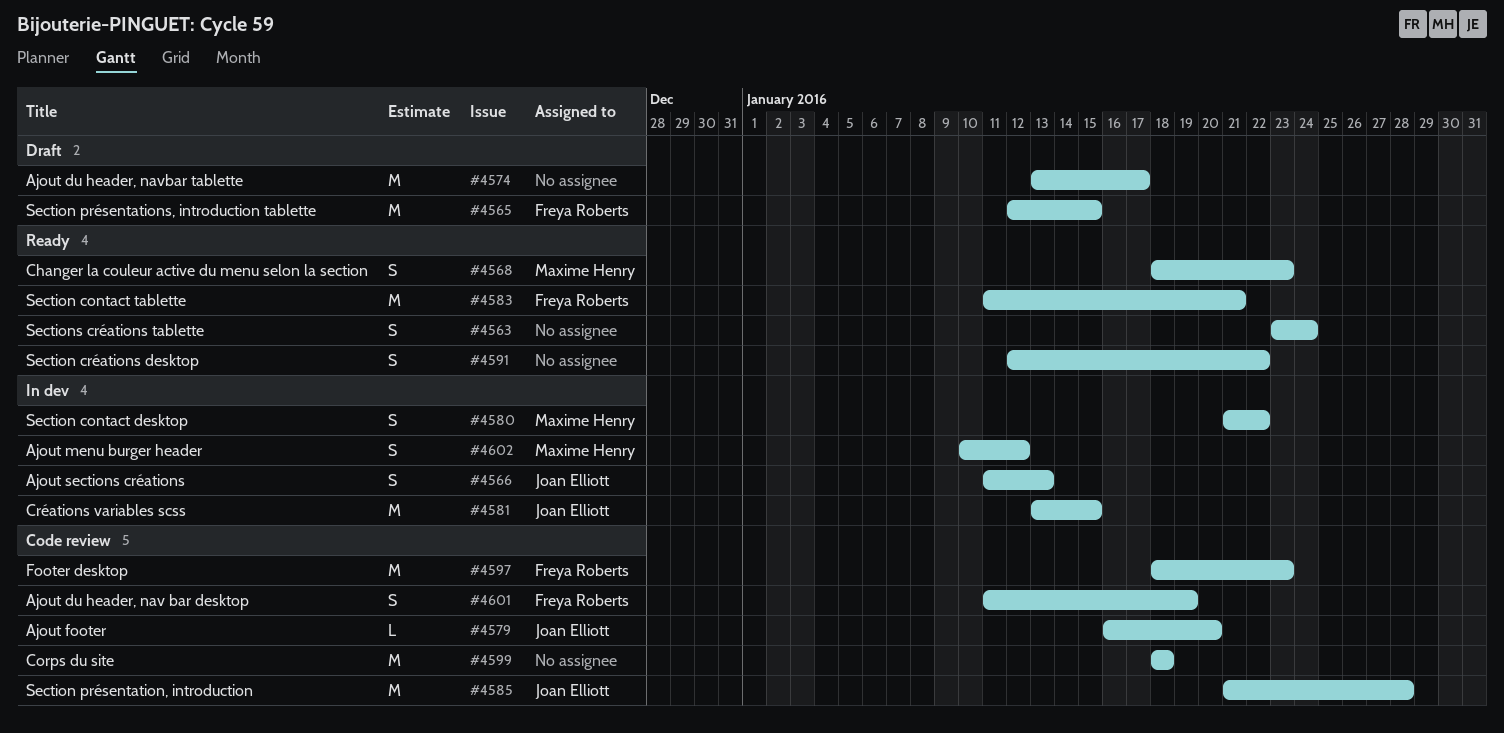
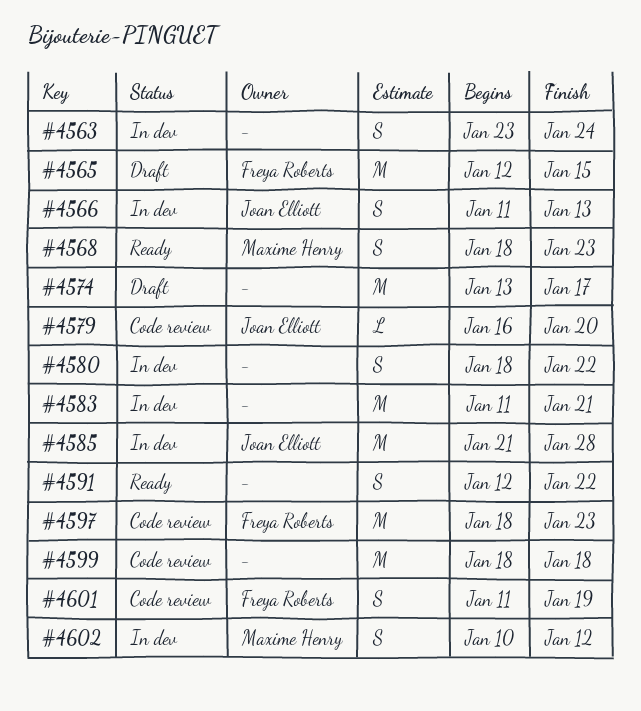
#4563, status: Ready -> In dev
#4580, owner: Maxime Henry -> none
#4580, start: Jan 21 -> Jan 18
#4581: present -> none
#4583, status: Ready -> In dev
#4583, owner: Freya Roberts -> none
#4585, status: Code review -> In dev

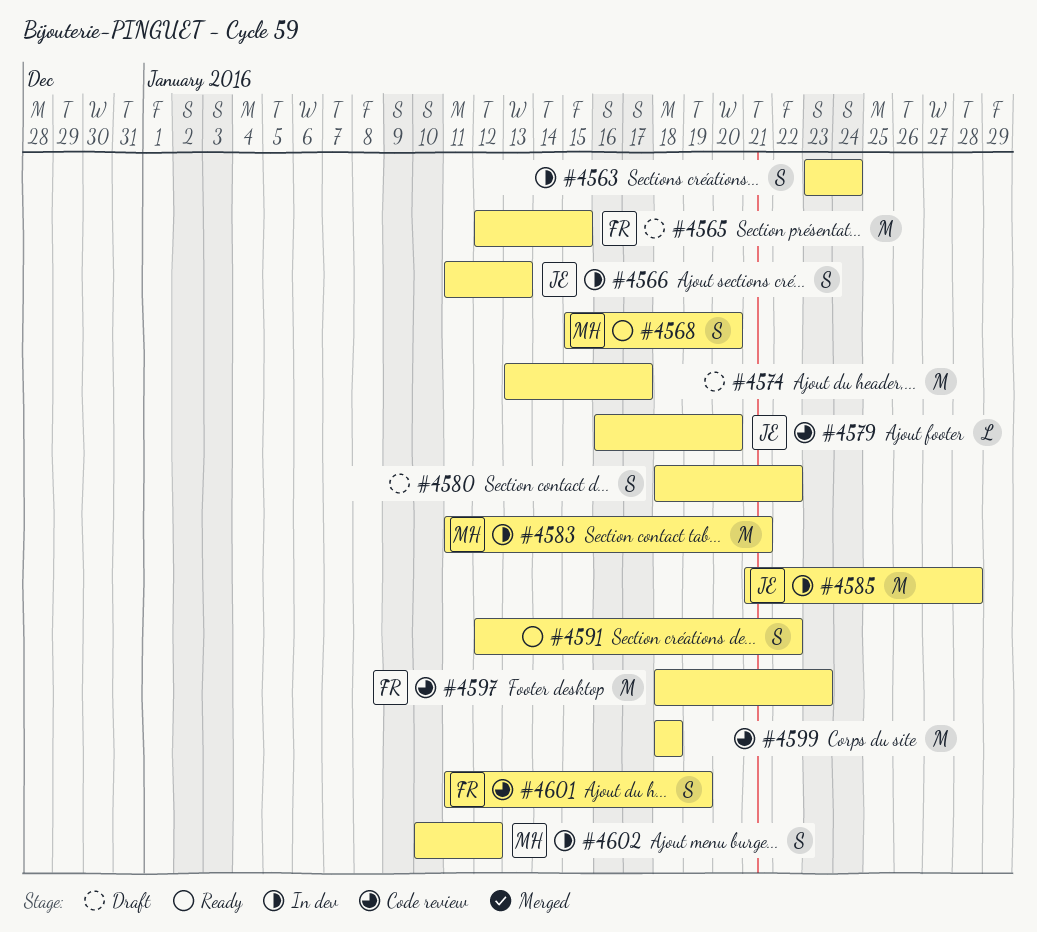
#4568, start: Jan 18 -> Jan 15
#4568, due: Jan 23 -> Jan 20
#4580, status: In dev -> Draft
#4583, owner: none -> Maxime Henry

